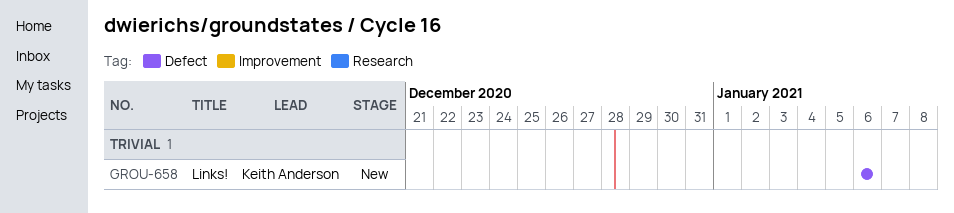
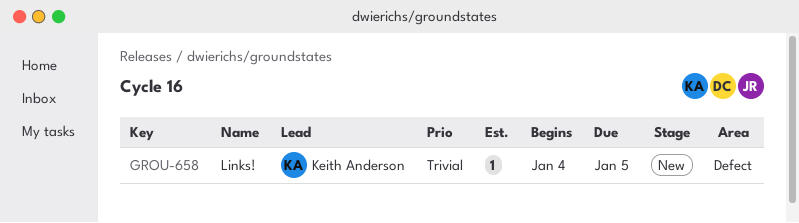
GROU-658, start: Jan 6 -> Jan 4
GROU-658, due: Jan 6 -> Jan 5

